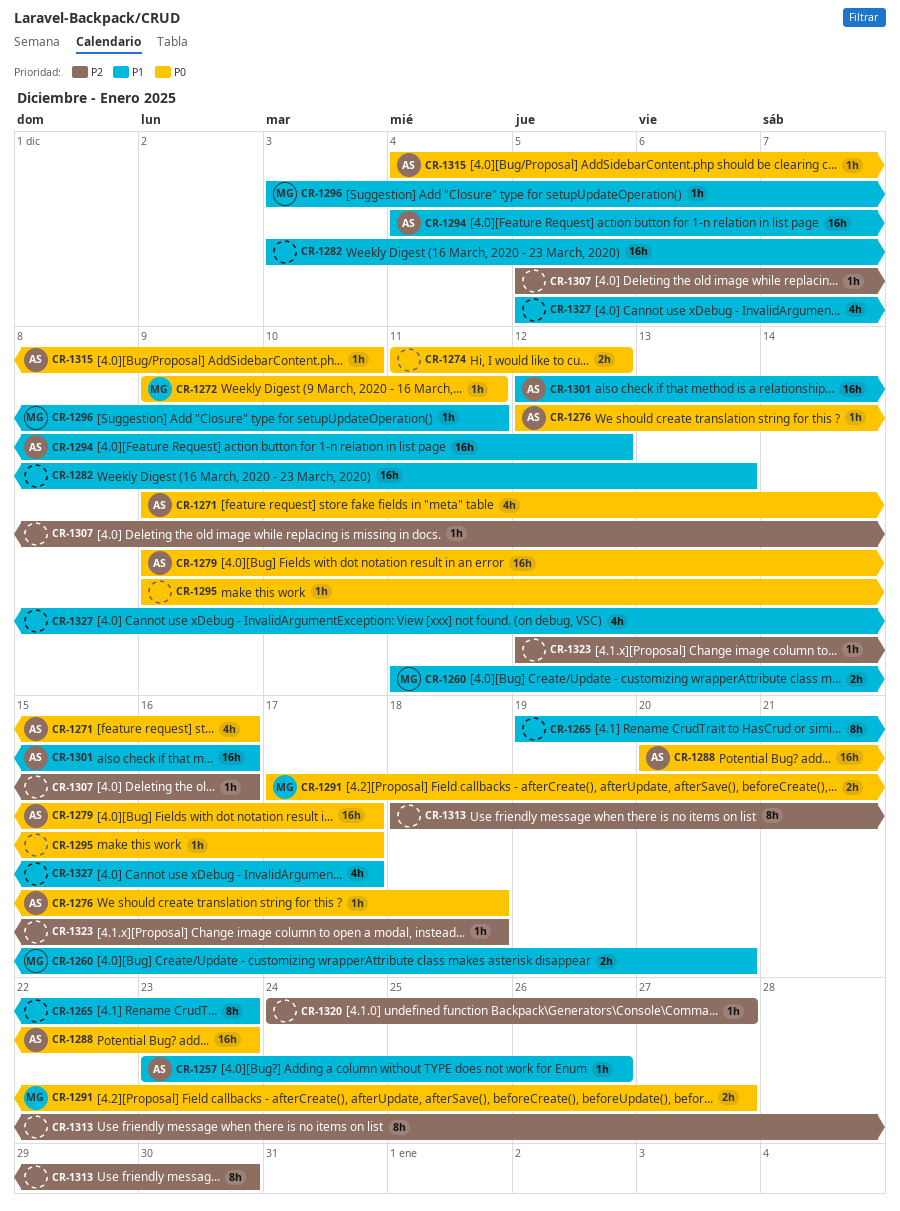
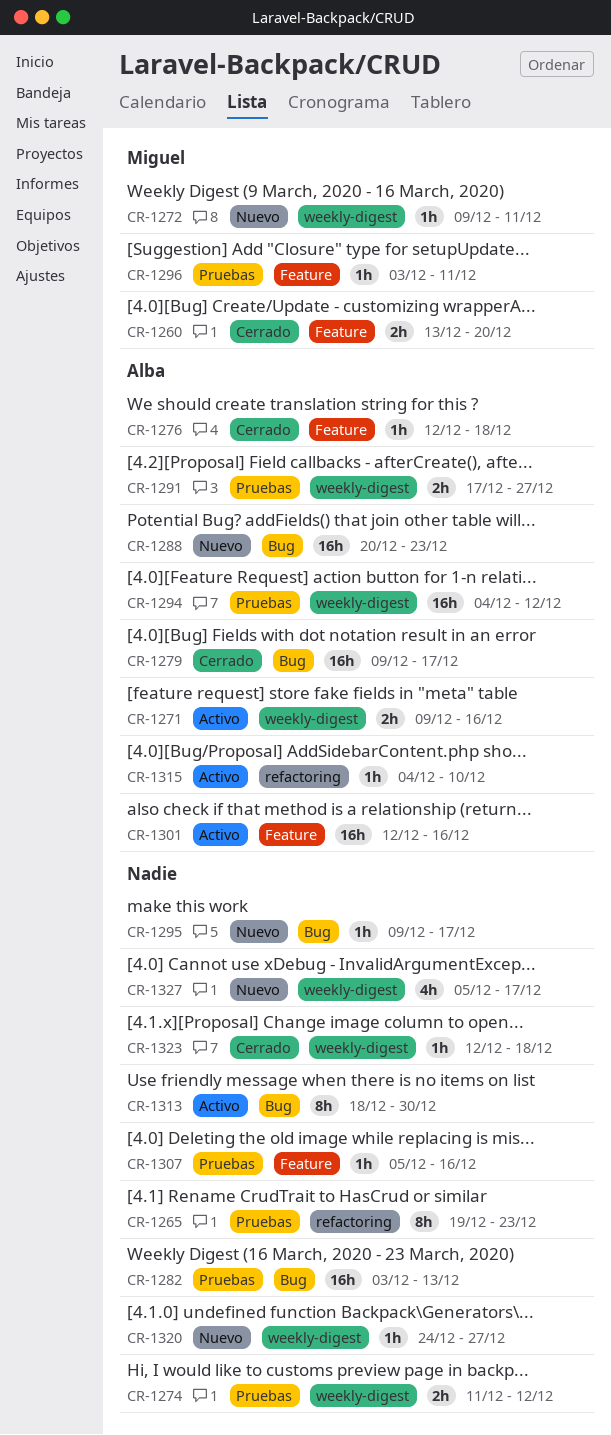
CR-1257: present -> none
CR-1260, start: Dec 11 -> Dec 13
CR-1271, estimate: 4h -> 2h
CR-1291, owner: Miguel -> Alba

